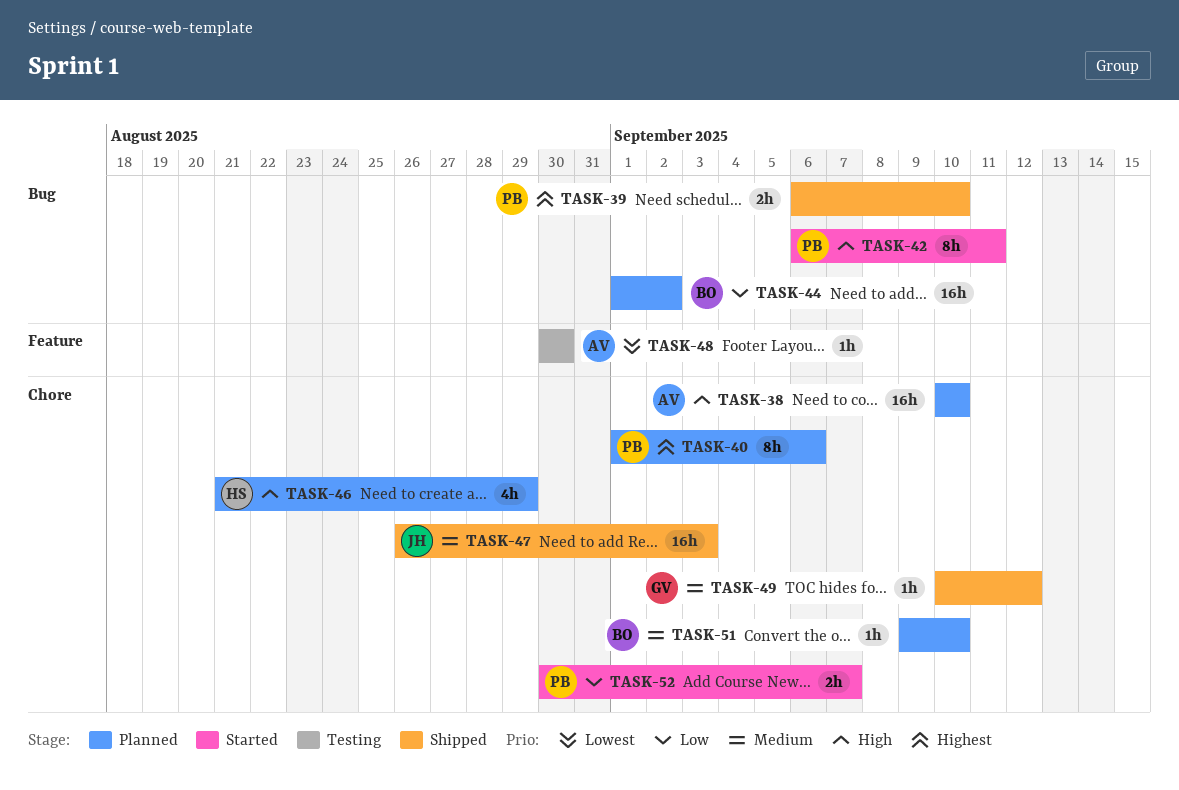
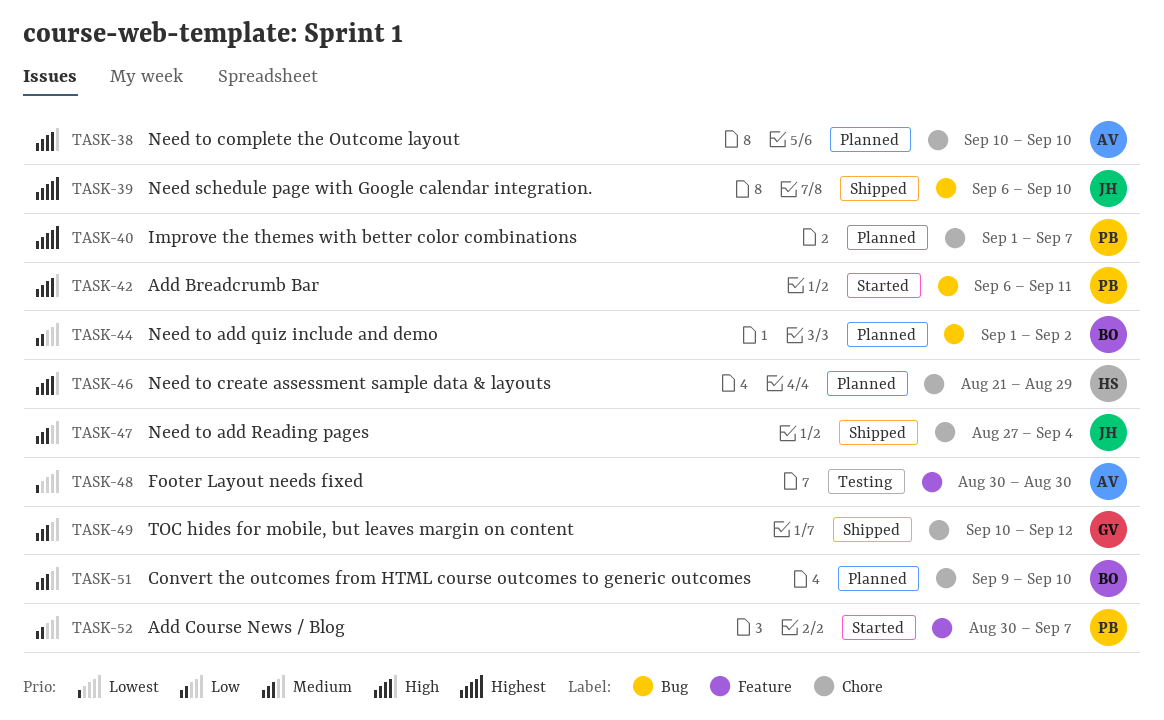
TASK-39, owner: PB -> JH
TASK-40, due: Sep 6 -> Sep 7
TASK-47, start: Aug 26 -> Aug 27
TASK-47, due: Sep 3 -> Sep 4
TASK-52, label: Chore -> Feature

